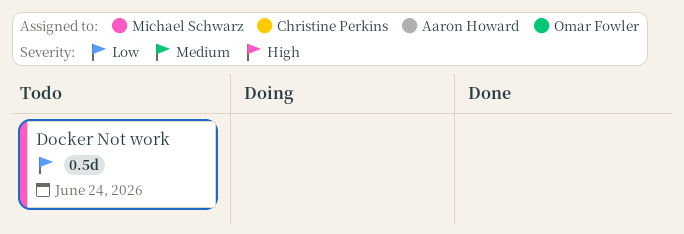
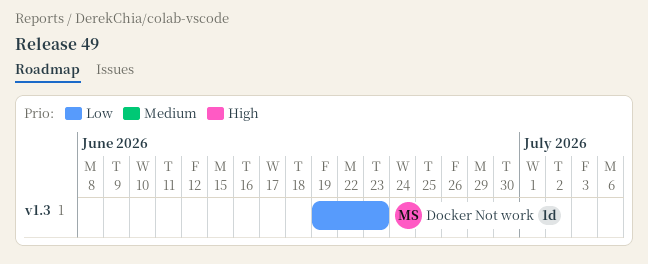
Docker Not work, estimate: 0.5d -> 1d
Docker Not work, due: Jun 24 -> Jun 23

